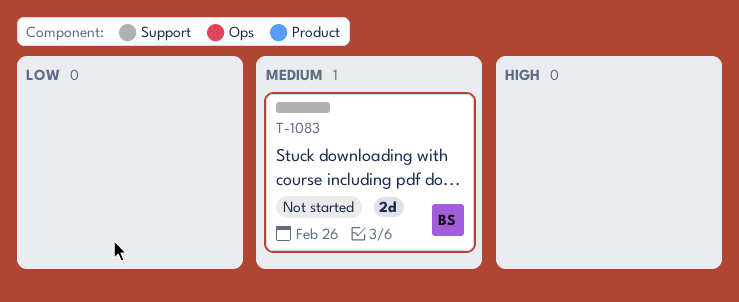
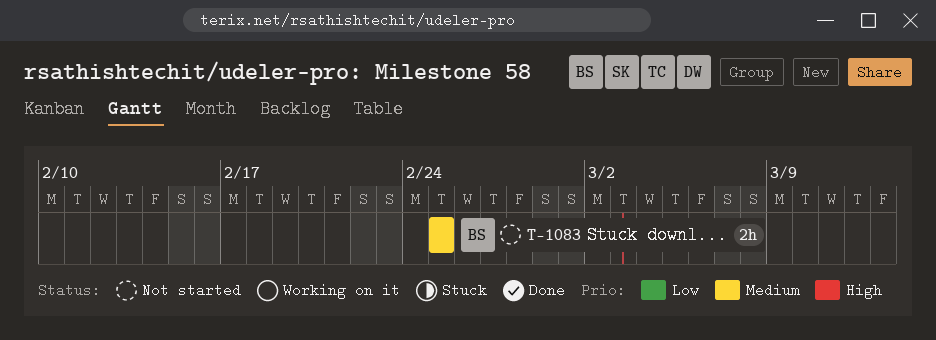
T-1083, estimate: 2d -> 2h
T-1083, due: Feb 26 -> Feb 25

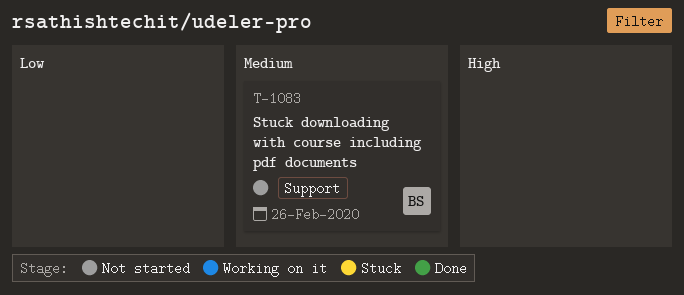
T-1083, due: Feb 25 -> Feb 26

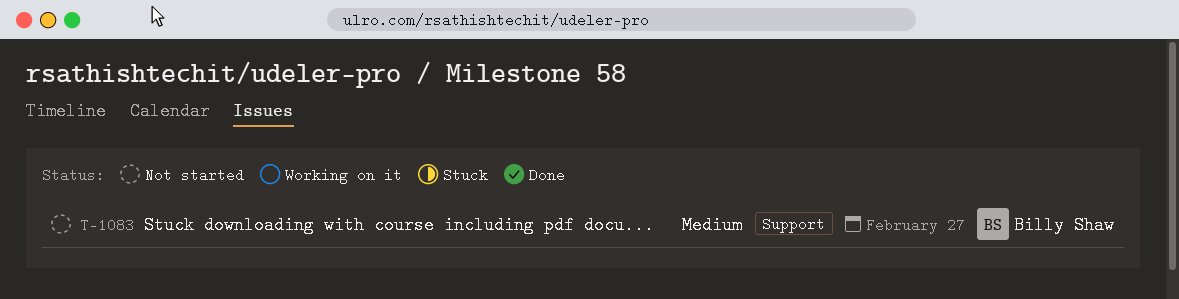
T-1083, due: Feb 26 -> Feb 27

